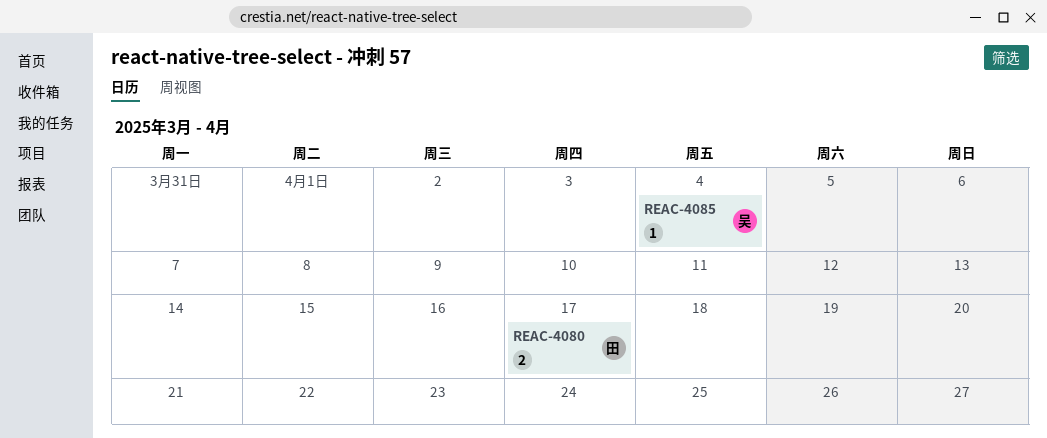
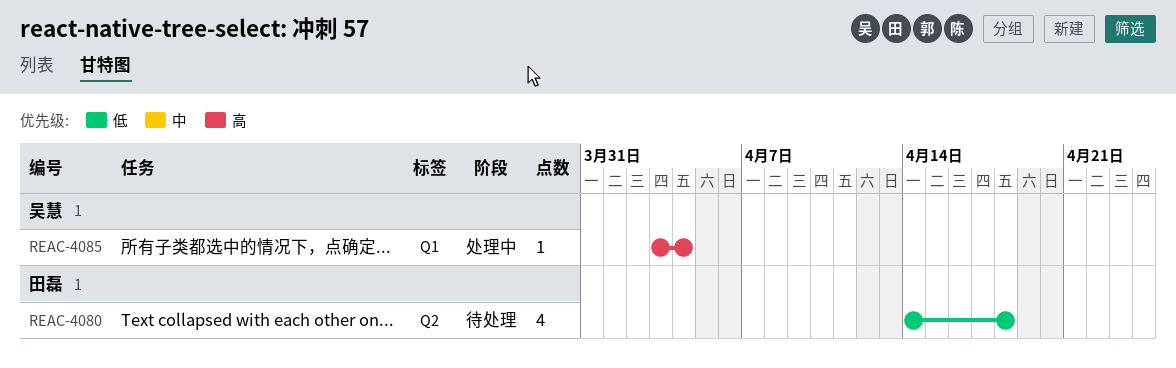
REAC-4080, estimate: 2 -> 4
REAC-4080, due: Apr 17 -> Apr 18

